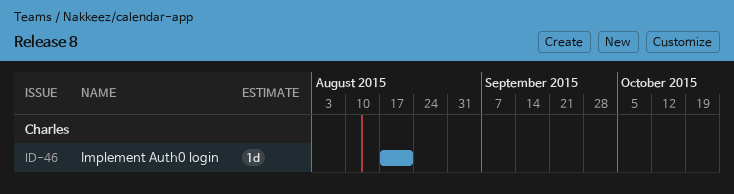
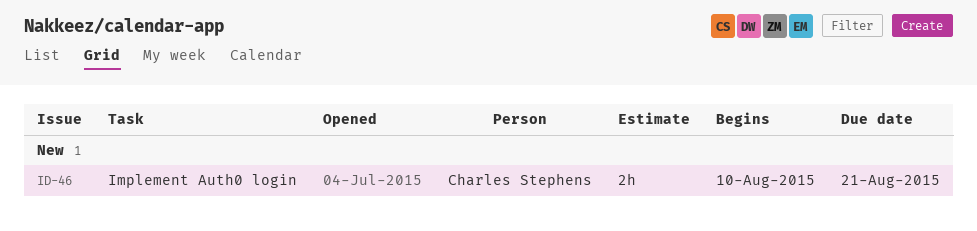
ID-46, estimate: 1d -> 2h
ID-46, start: Aug 17 -> Aug 10

